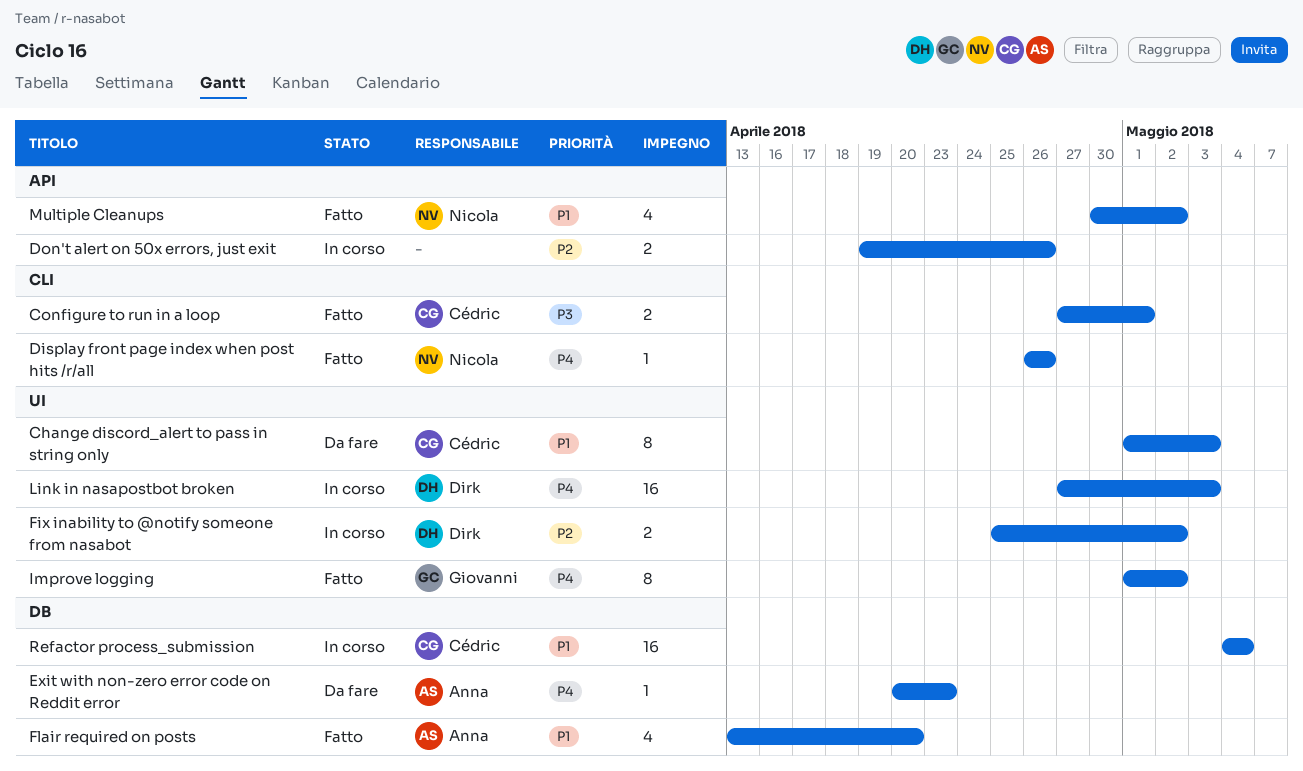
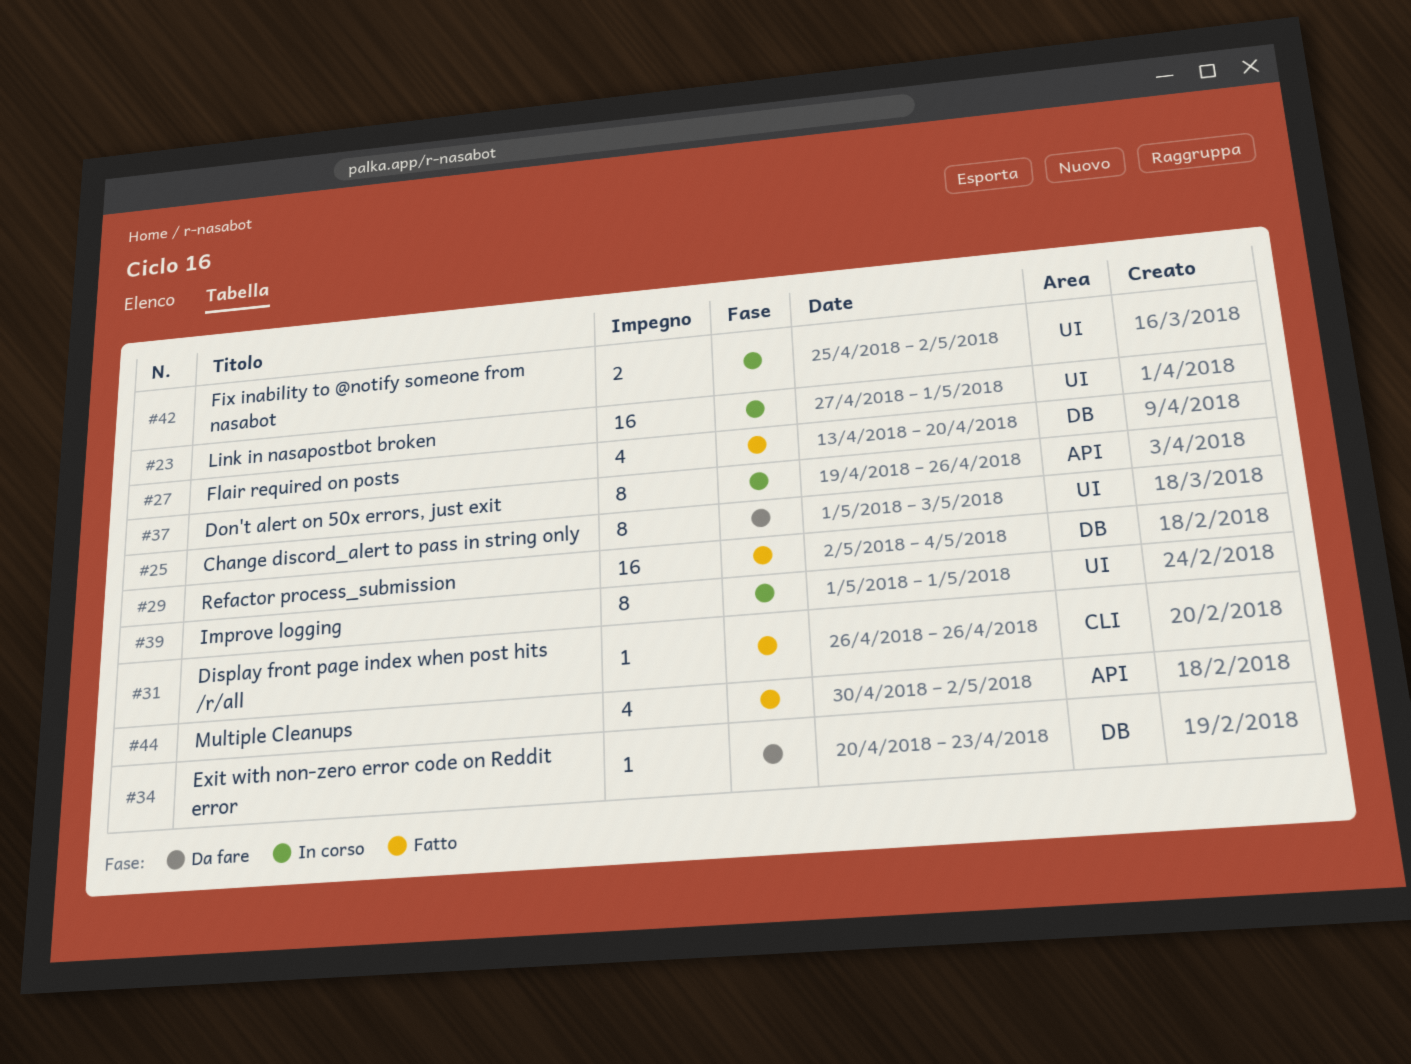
Configure to run in a loop: present -> none
Don't alert on 50x errors, just exit, estimate: 2 -> 8
Improve logging, status: Fatto -> In corso
Improve logging, due: May 2 -> May 1
Link in nasapostbot broken, due: May 3 -> May 1
Refactor process_submission, status: In corso -> Fatto
Refactor process_submission, start: May 4 -> May 2

